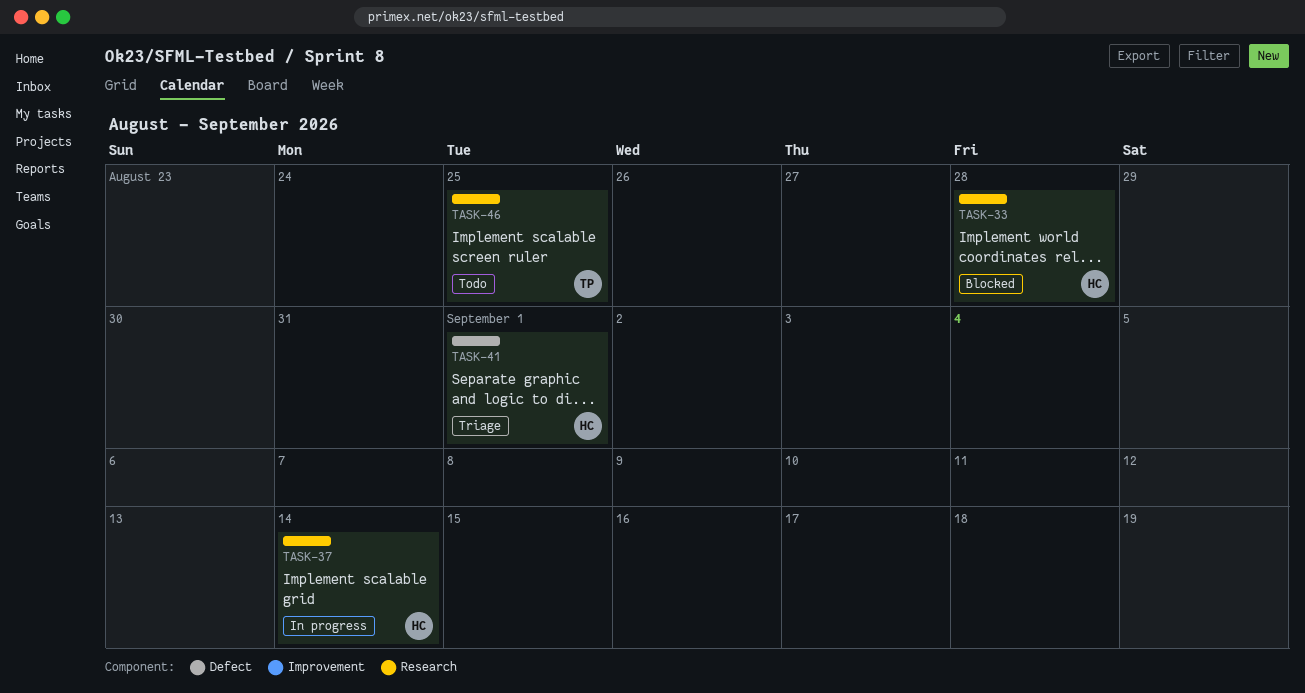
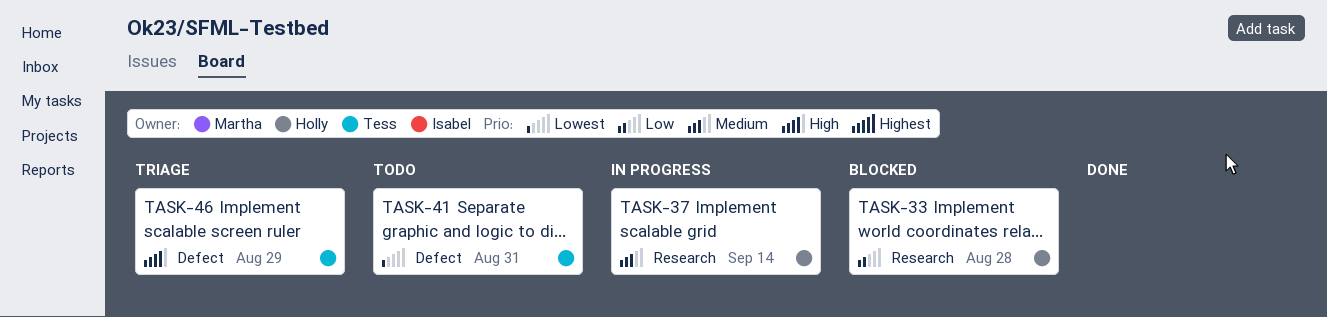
TASK-41, status: Triage -> Todo
TASK-41, owner: Holly -> Tess
TASK-41, due: Sep 1 -> Aug 31
TASK-46, status: Todo -> Triage
TASK-46, label: Research -> Defect
TASK-46, due: Aug 25 -> Aug 29

